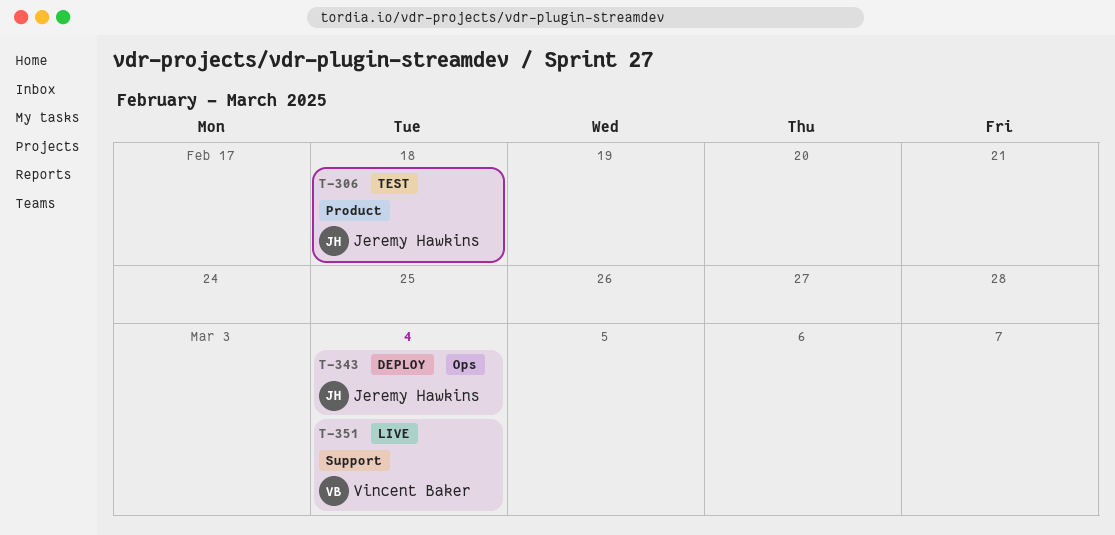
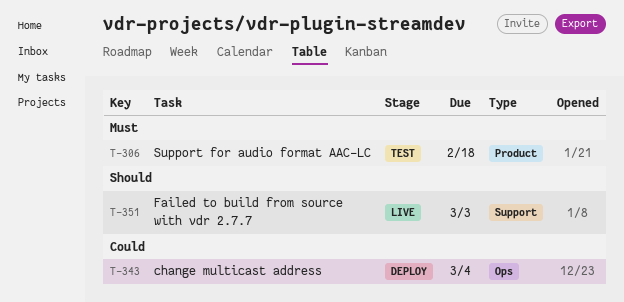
T-351, due: Mar 4 -> Mar 3

